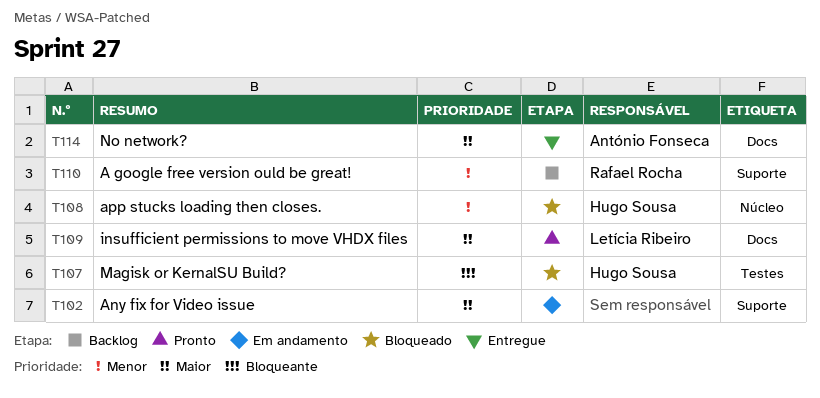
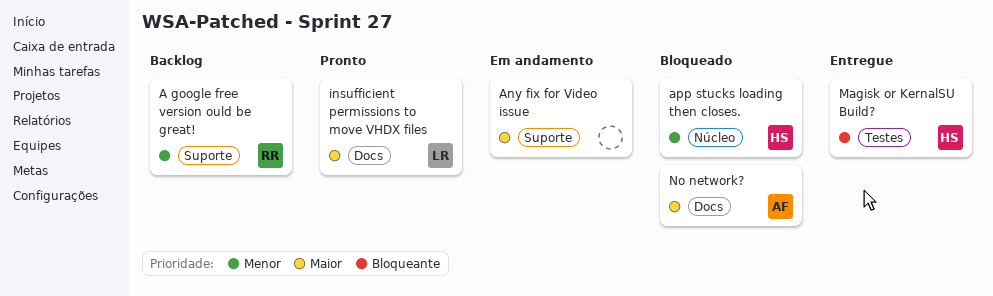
Magisk or KernalSU Build?, status: Bloqueado -> Entregue
No network?, status: Entregue -> Bloqueado

